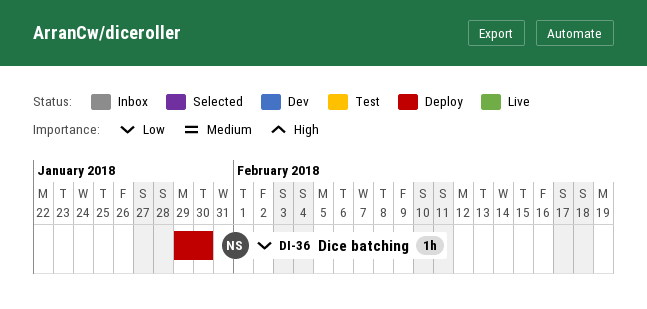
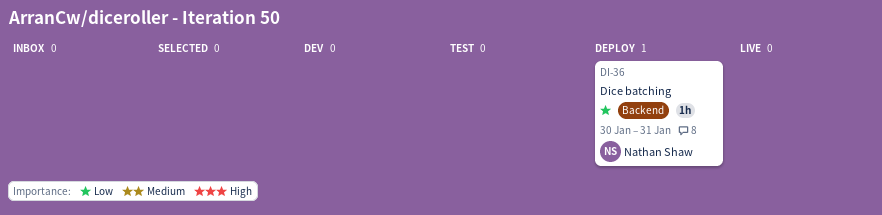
DI-36, start: Jan 29 -> Jan 30
DI-36, due: Jan 30 -> Jan 31

